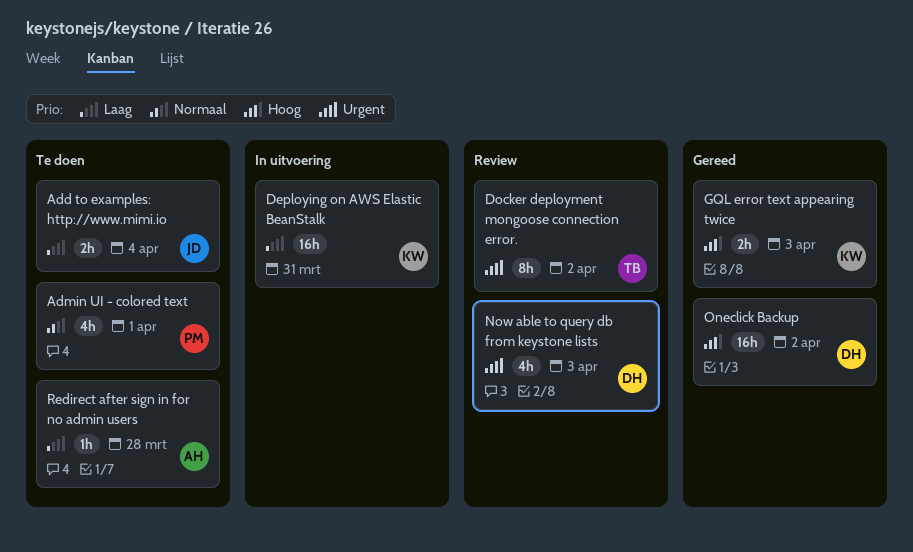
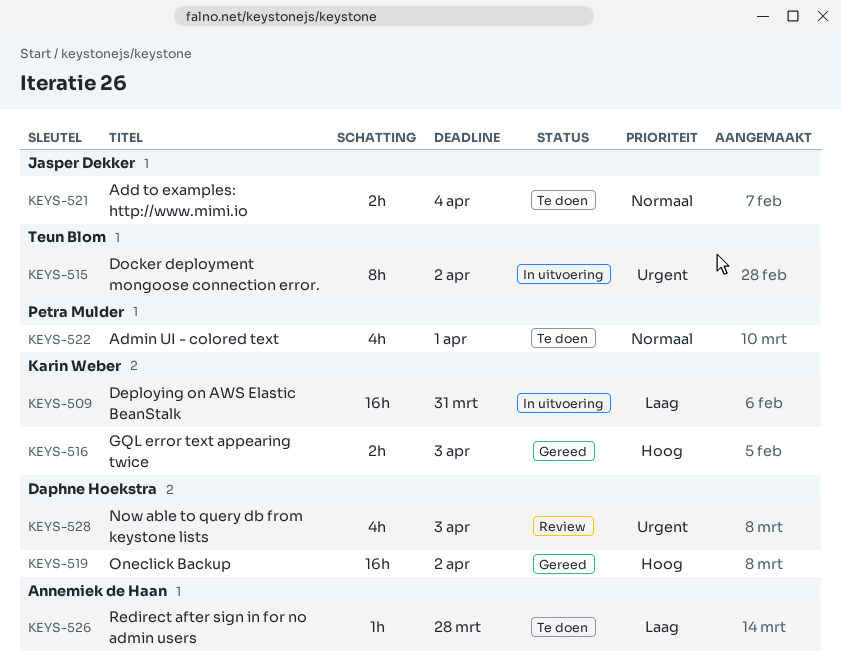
Add to examples: http://www.mimi.io, priority: Laag -> Normaal
Docker deployment mongoose connection error., status: Review -> In uitvoering

